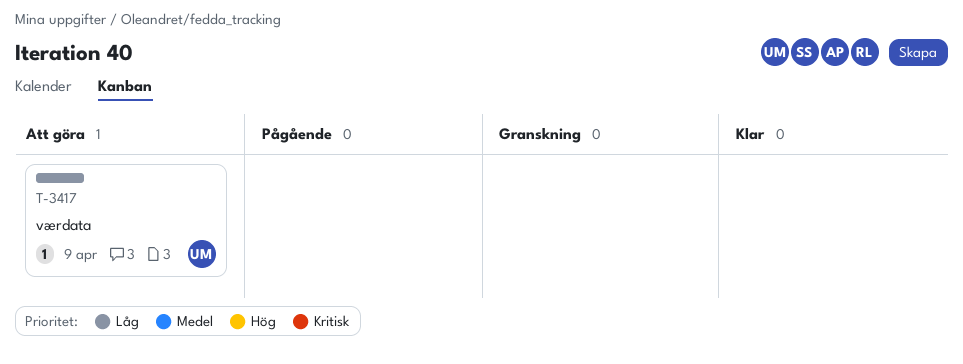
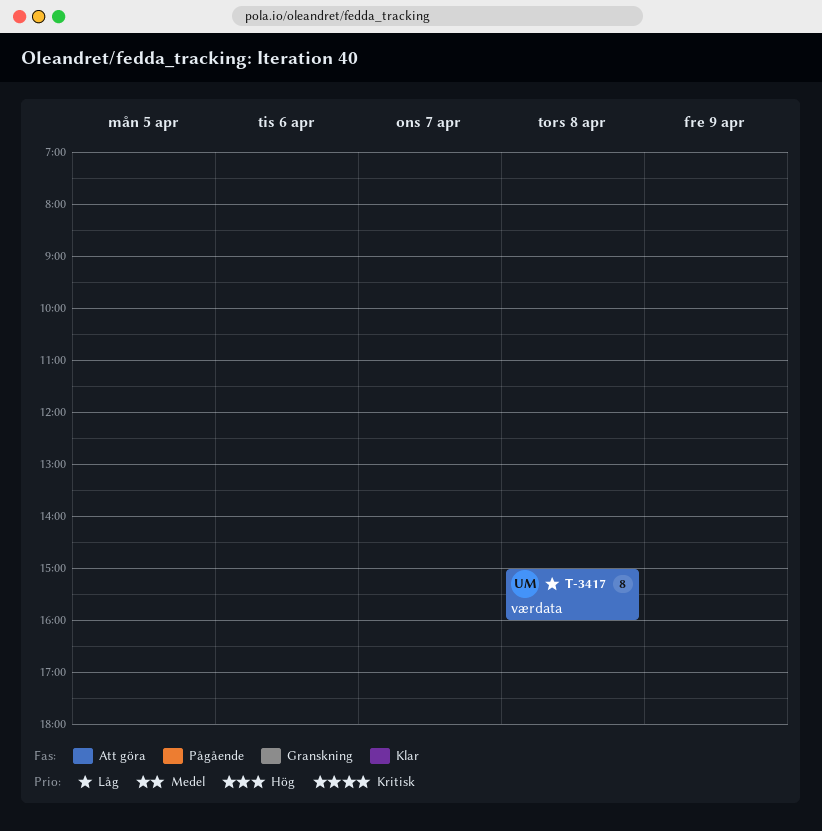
T-3417, estimate: 1 -> 8
T-3417, day: Apr 9 -> Apr 8

